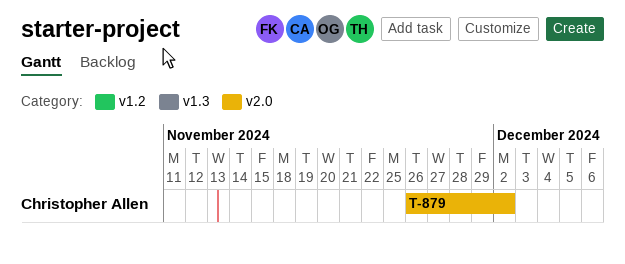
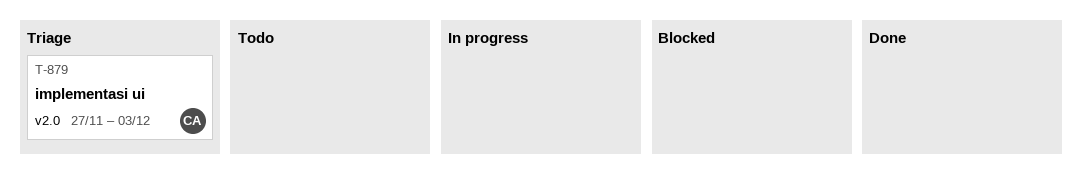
T-879, start: Nov 26 -> Nov 27
T-879, due: Dec 2 -> Dec 3

